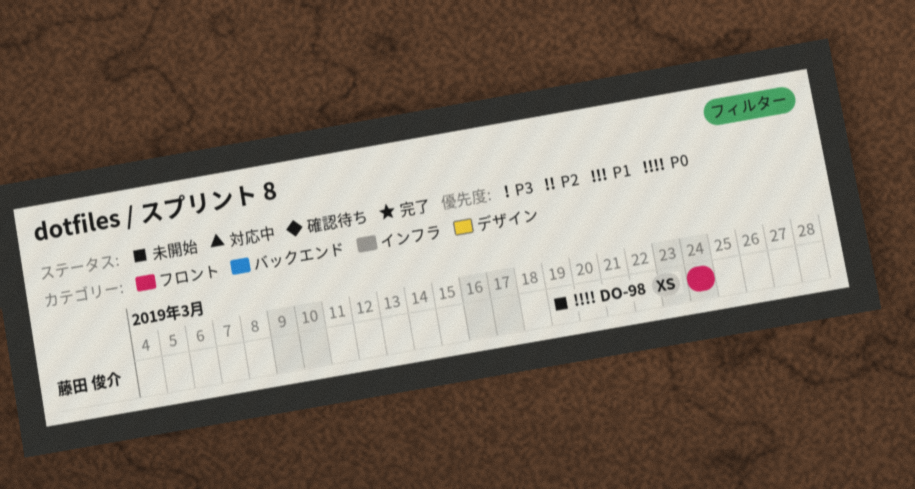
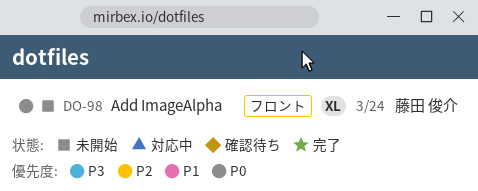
DO-98, estimate: XS -> XL

